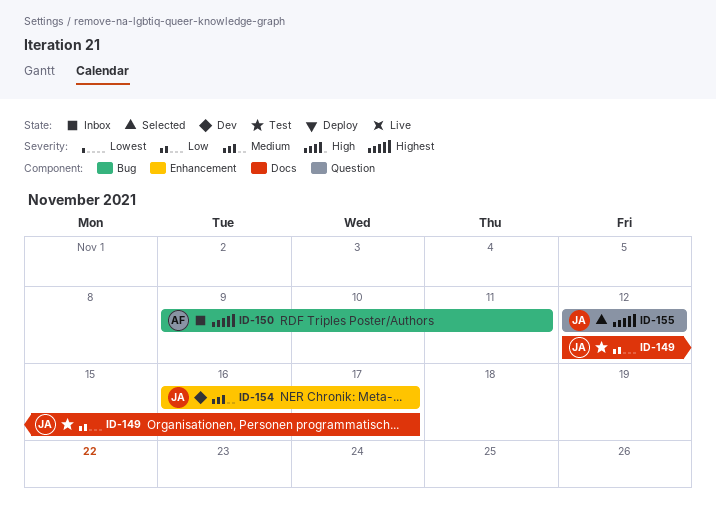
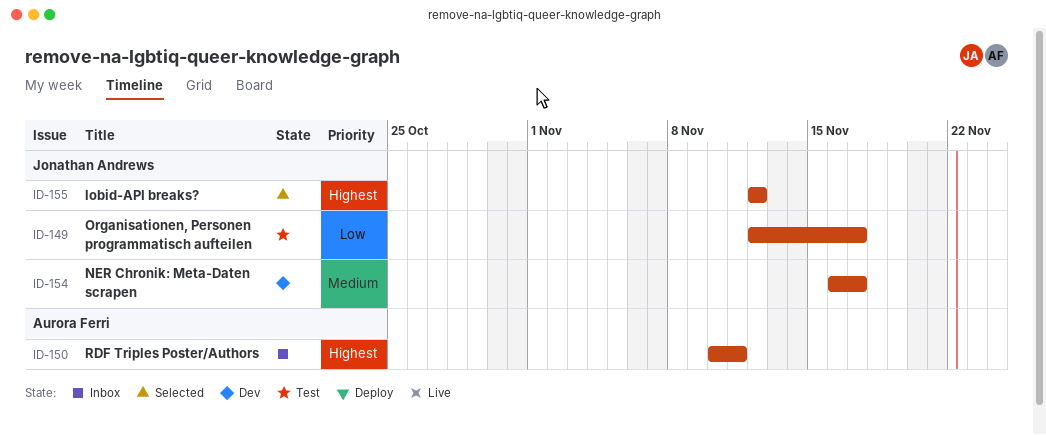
ID-150, start: Nov 9 -> Nov 10

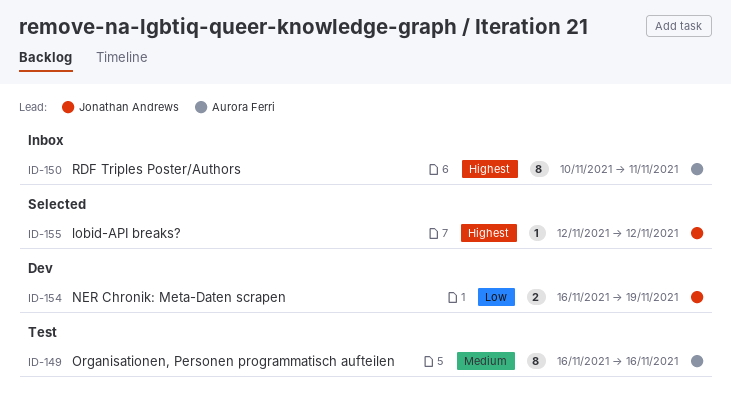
ID-149, owner: Jonathan Andrews -> Aurora Ferri
ID-149, priority: Low -> Medium
ID-149, start: Nov 12 -> Nov 16
ID-149, due: Nov 17 -> Nov 16
ID-154, priority: Medium -> Low
ID-154, due: Nov 17 -> Nov 19

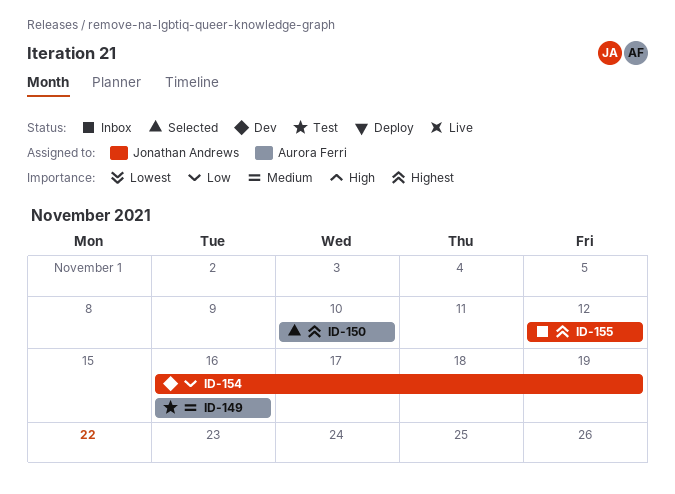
ID-150, status: Inbox -> Selected
ID-150, due: Nov 11 -> Nov 10
ID-155, status: Selected -> Inbox

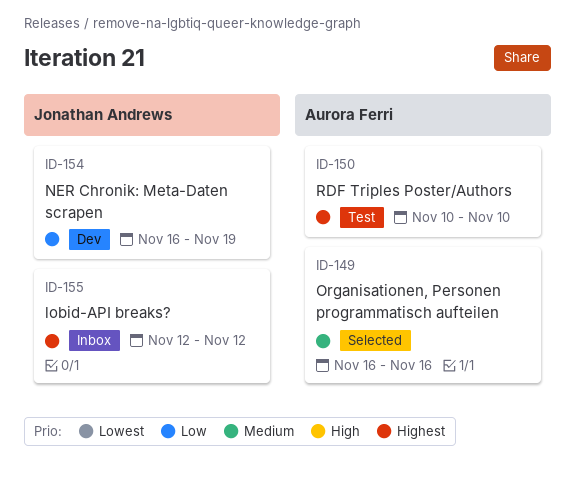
ID-149, status: Test -> Selected
ID-150, status: Selected -> Test

